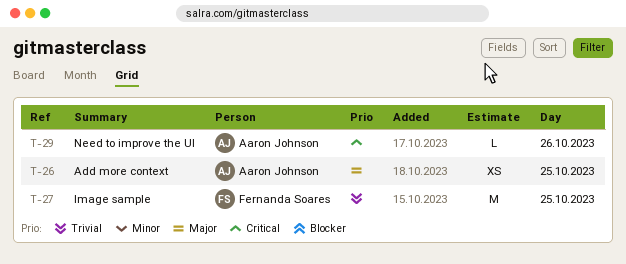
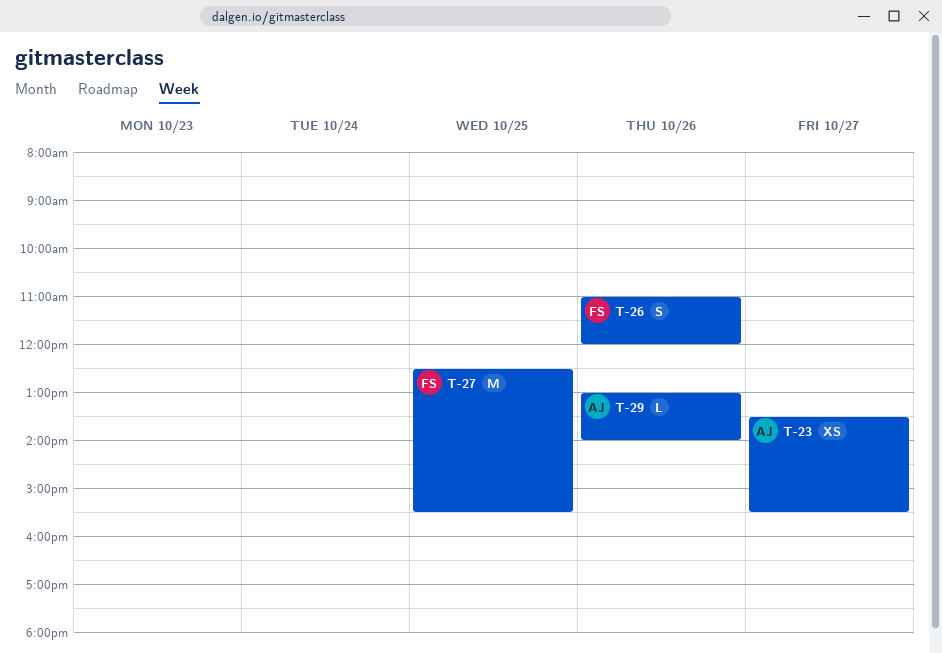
T-23: none -> present
T-26, owner: Aaron Johnson -> Fernanda Soares
T-26, estimate: XS -> S
T-26, day: Oct 25 -> Oct 26

